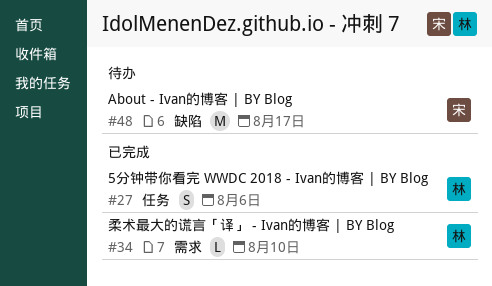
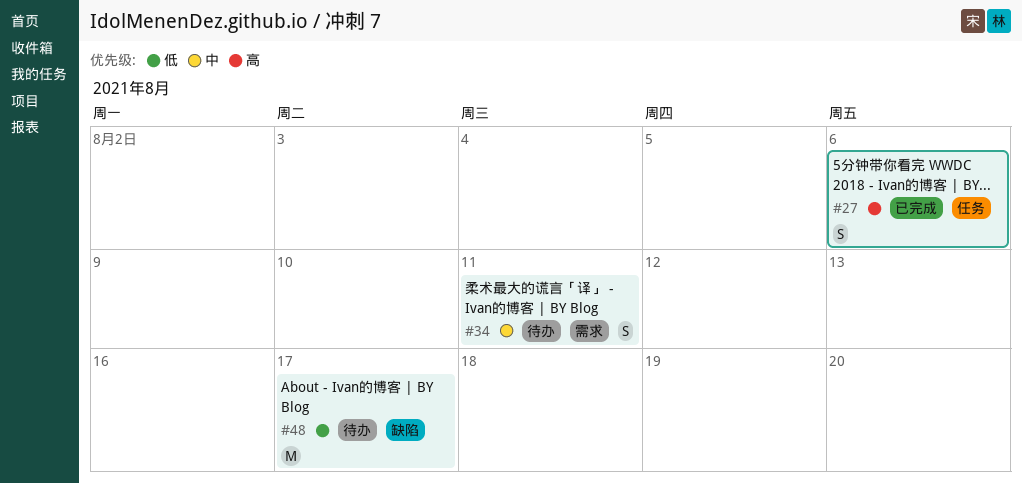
#34, status: 已完成 -> 待办
#34, estimate: L -> S
#34, due: Aug 10 -> Aug 11

